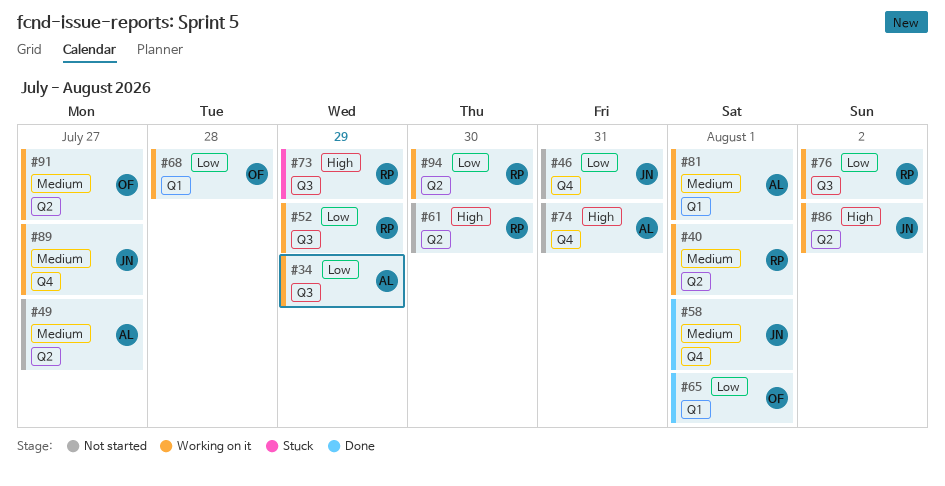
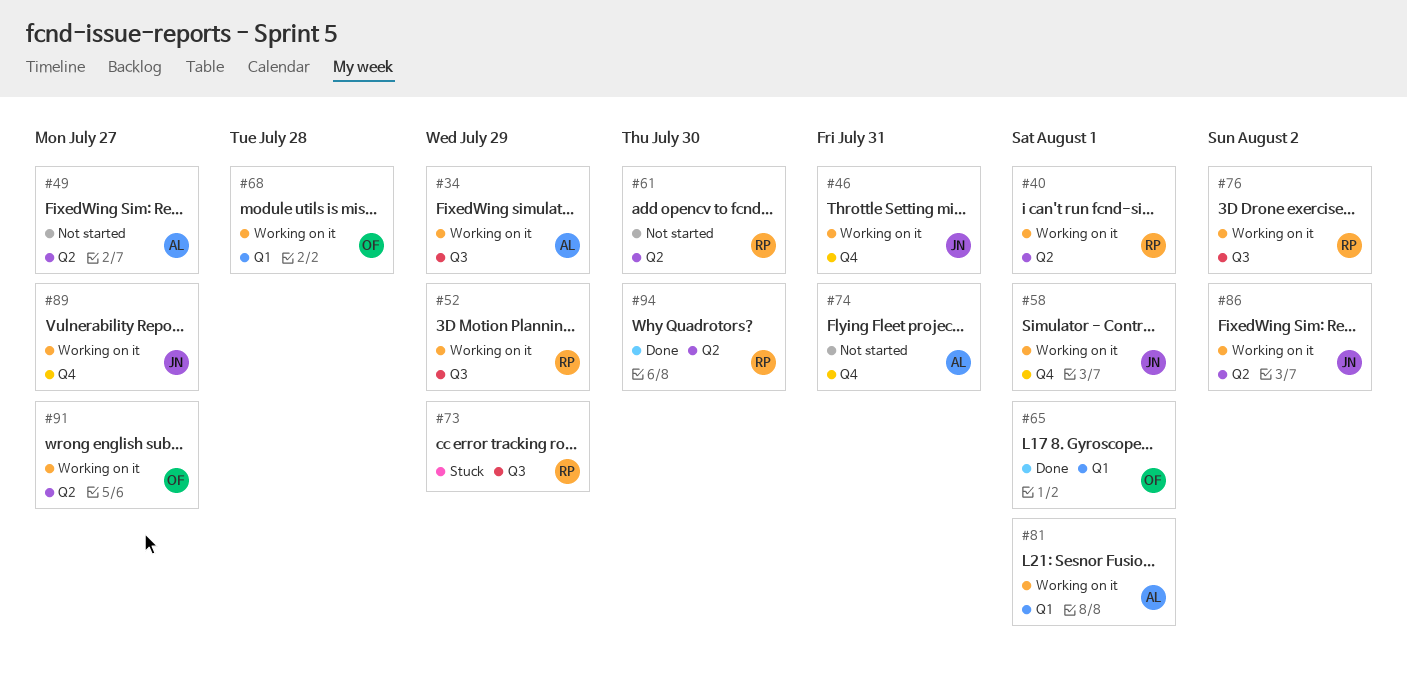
#46, status: Not started -> Working on it
#58, status: Done -> Working on it
#94, status: Working on it -> Done

